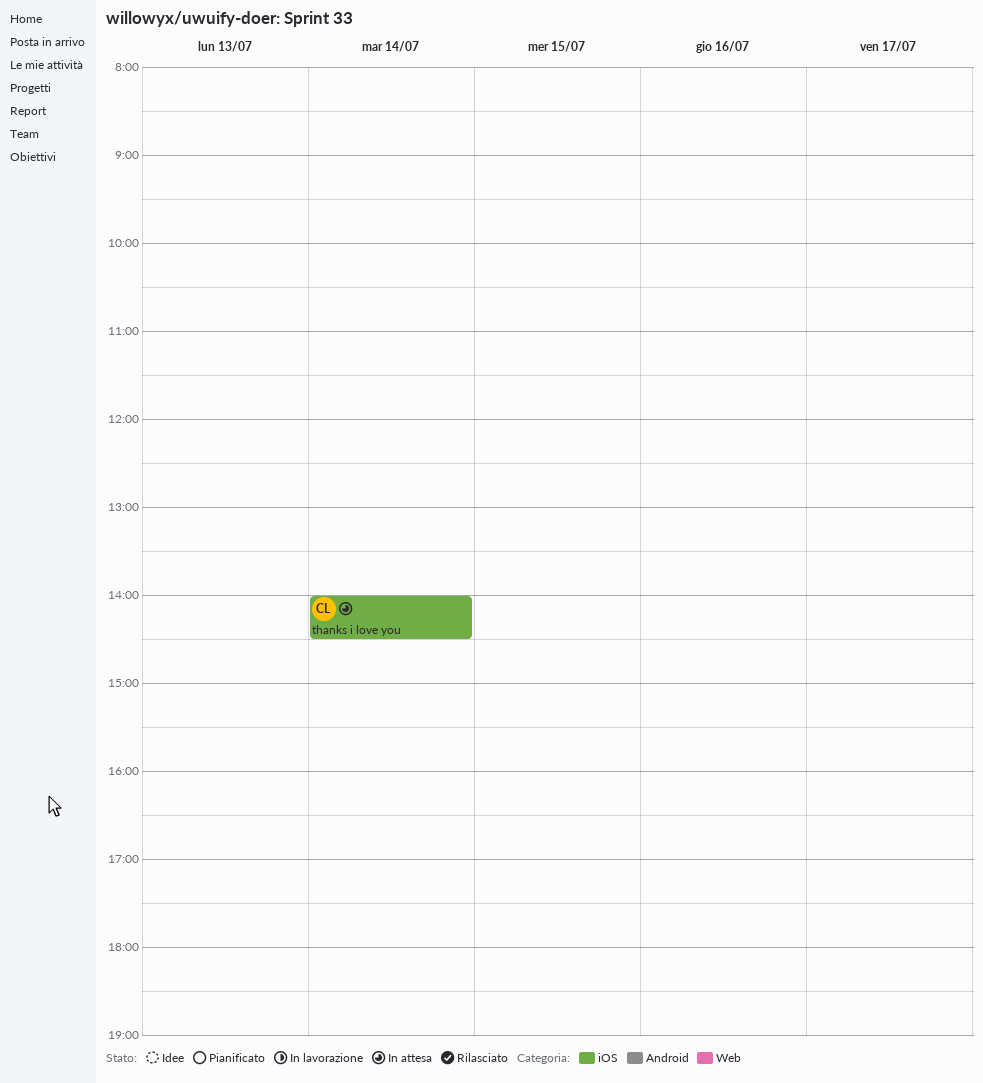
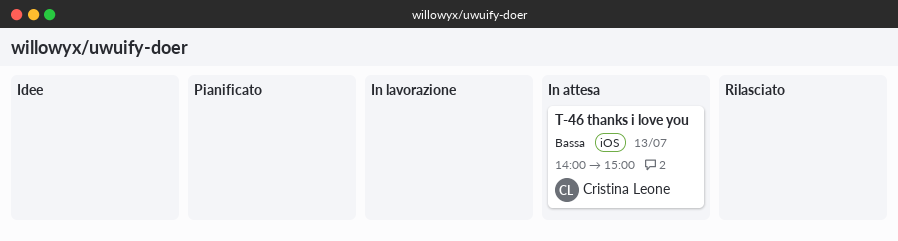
thanks i love you, day: Jul 14 -> Jul 13
thanks i love you, ends: 14:30 -> 15:00

